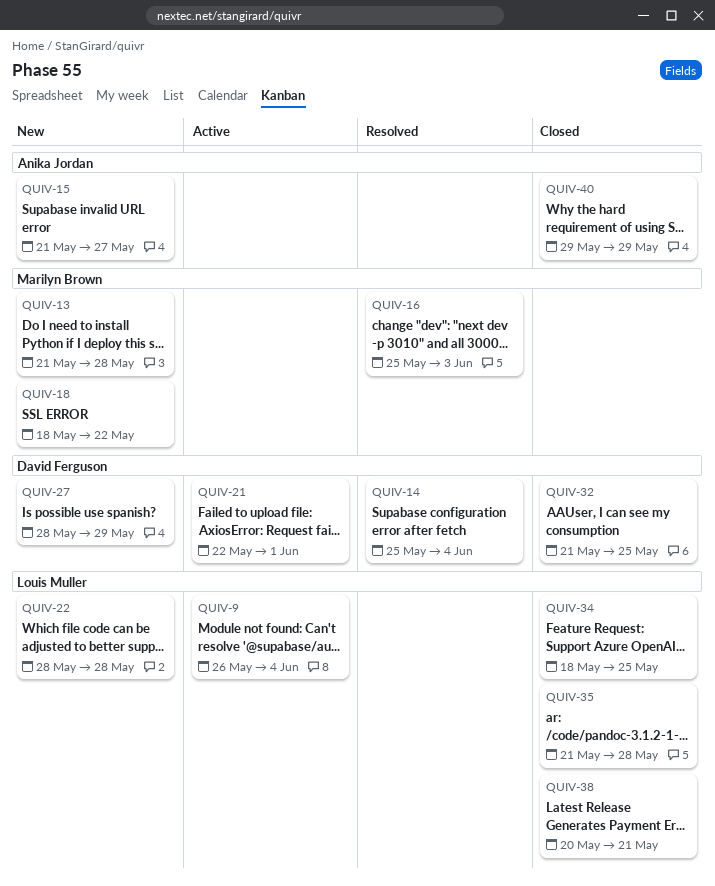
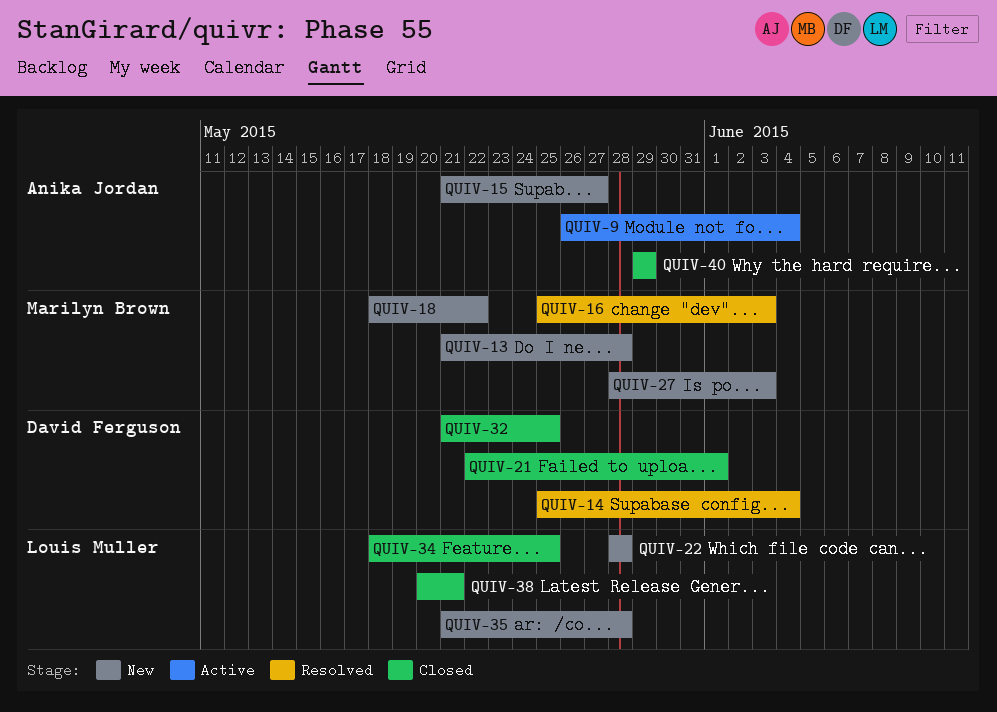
QUIV-9, owner: Louis Muller -> Anika Jordan
QUIV-21, status: Active -> Closed
QUIV-27, owner: David Ferguson -> Marilyn Brown
QUIV-27, due: May 29 -> Jun 3
QUIV-35, status: Closed -> New

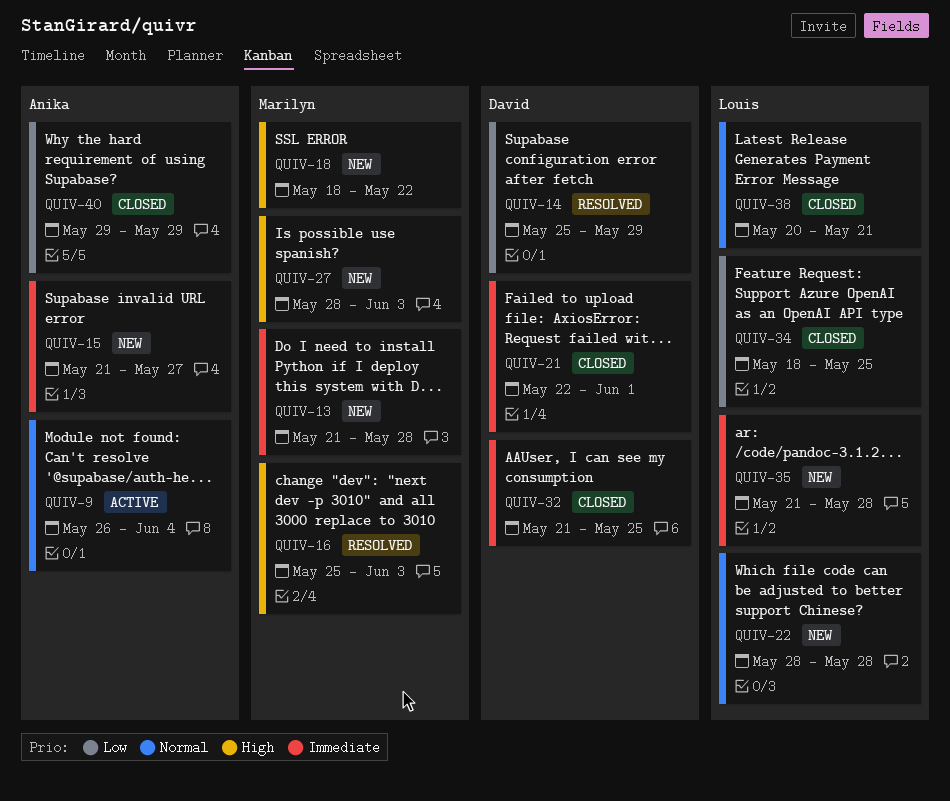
QUIV-14, due: Jun 4 -> May 29

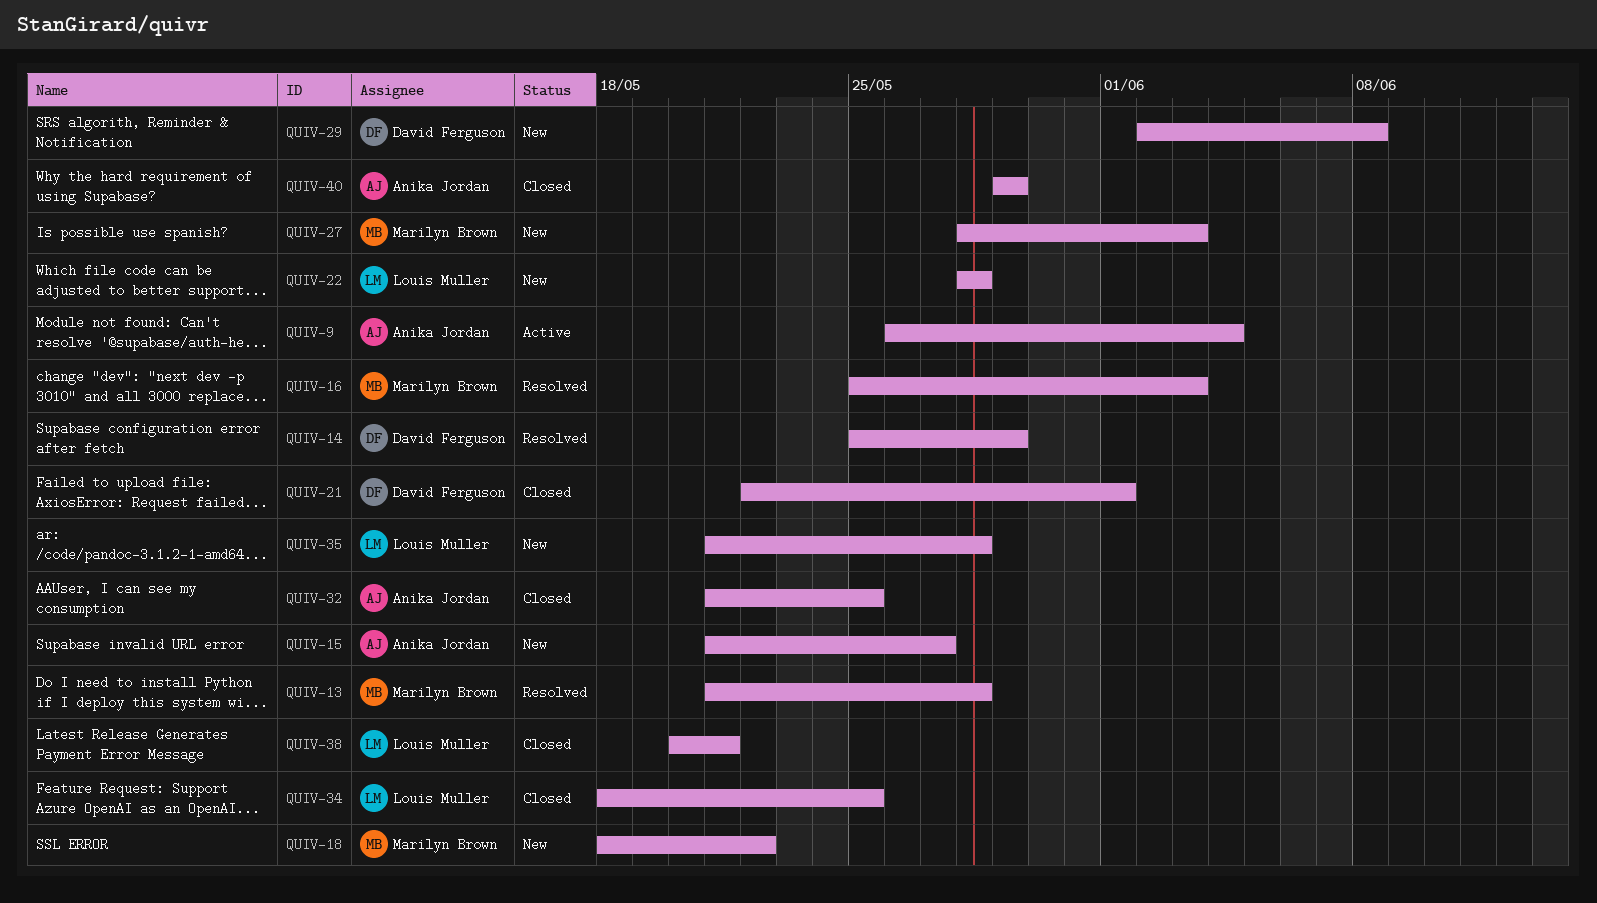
QUIV-13, status: New -> Resolved
QUIV-29: none -> present
QUIV-32, owner: David Ferguson -> Anika Jordan

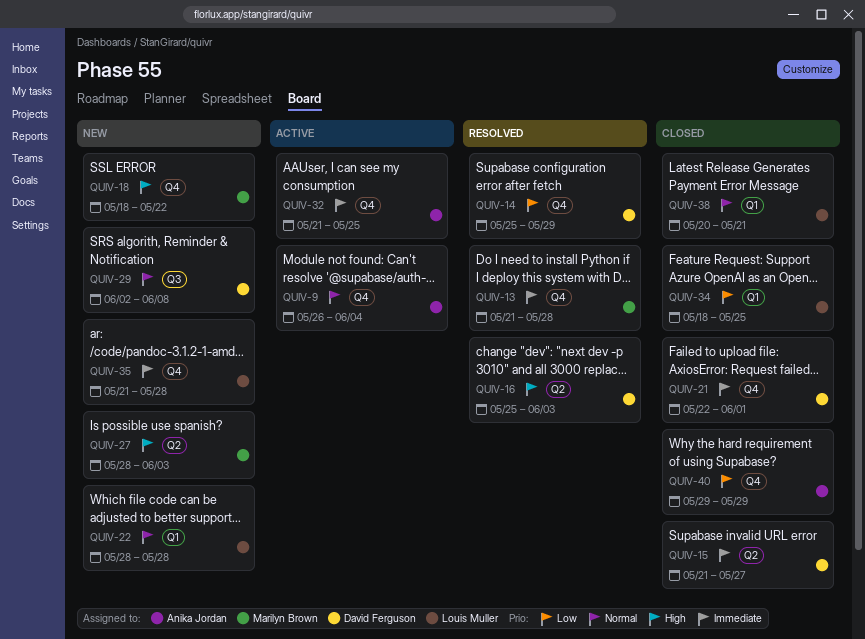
QUIV-15, status: New -> Closed
QUIV-15, owner: Anika Jordan -> David Ferguson
QUIV-16, owner: Marilyn Brown -> David Ferguson
QUIV-32, status: Closed -> Active

